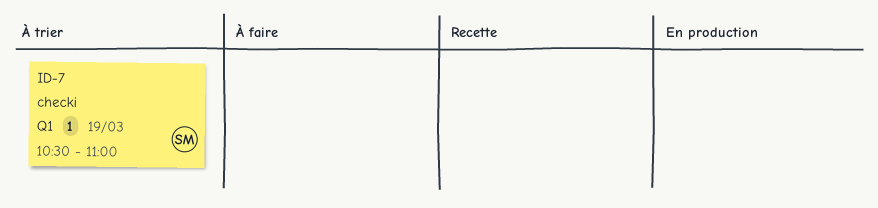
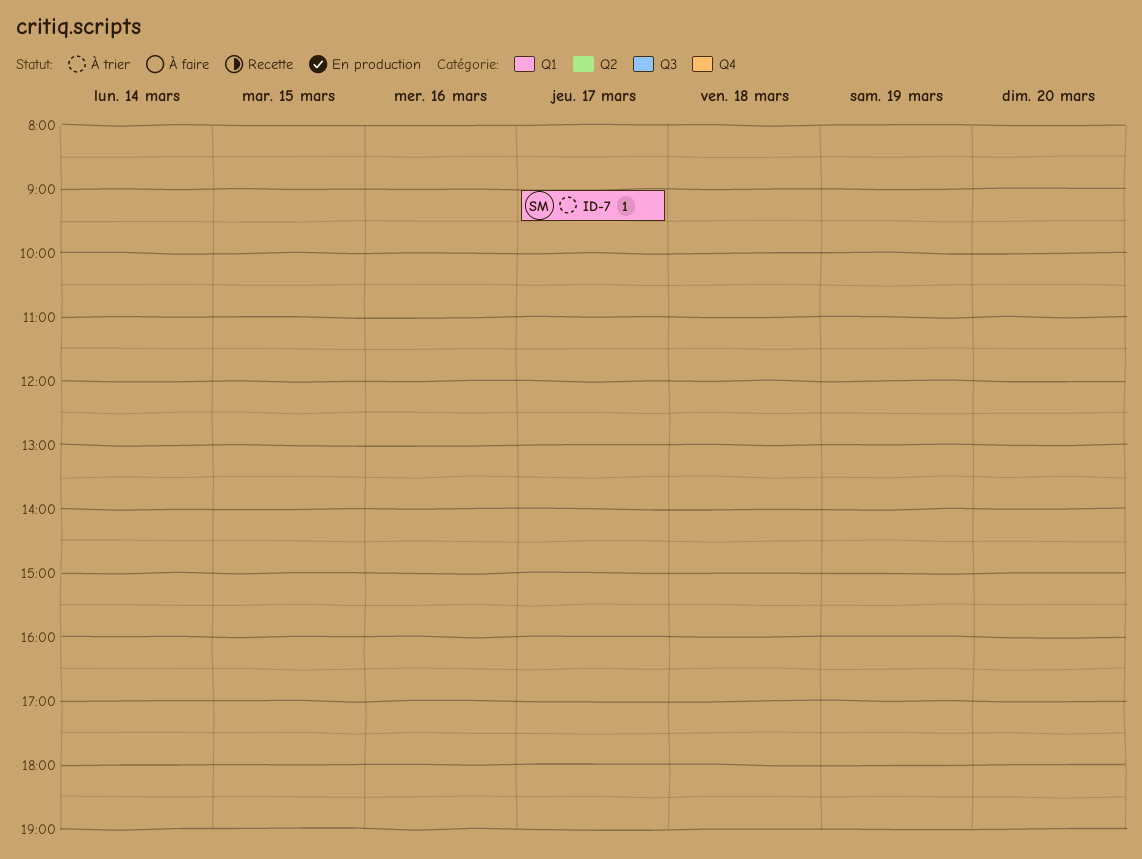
ID-7, day: Mar 19 -> Mar 17
ID-7, begins: 10:30 -> 09:00
ID-7, ends: 11:00 -> 09:30

